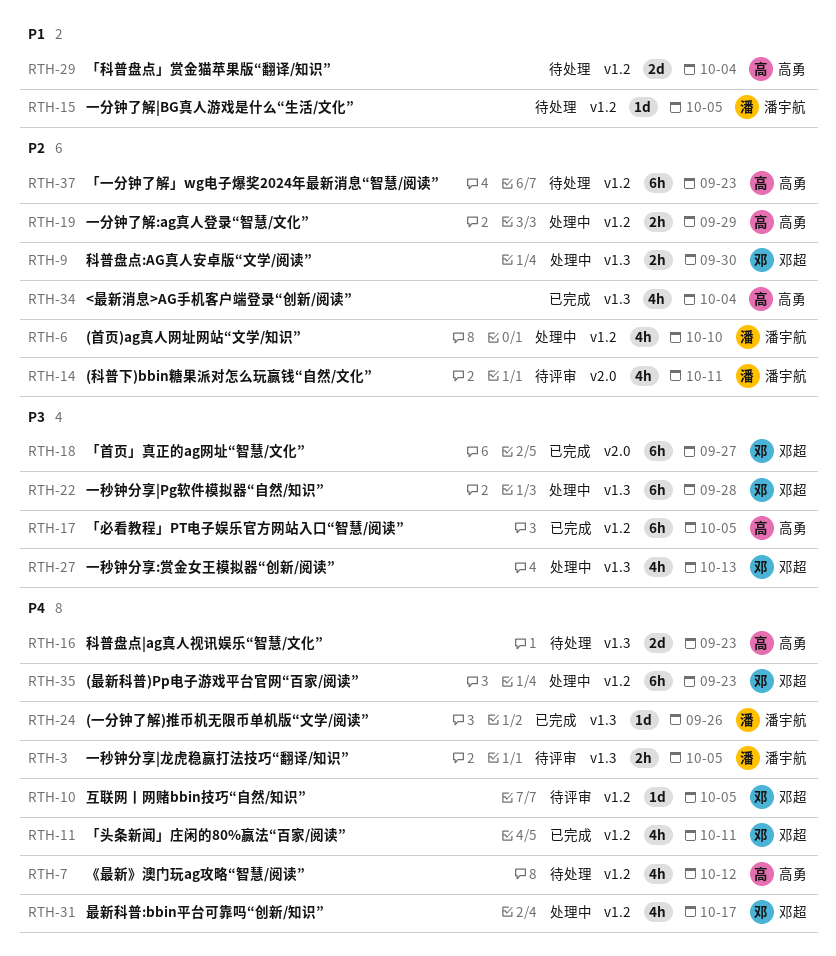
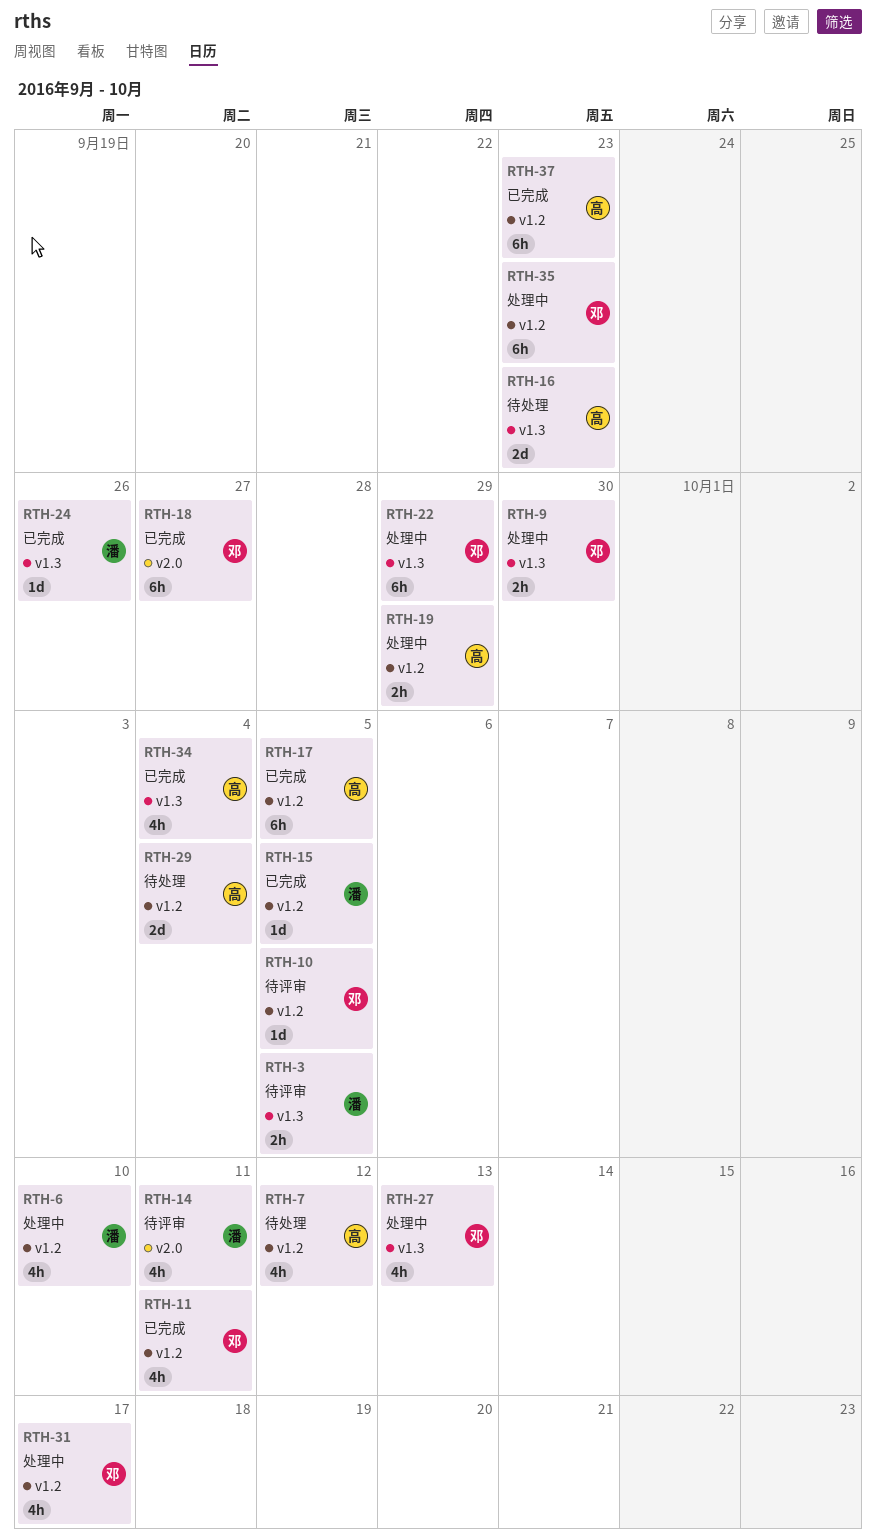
RTH-15, status: 待处理 -> 已完成
RTH-22, due: Sep 28 -> Sep 29
RTH-37, status: 待处理 -> 已完成

